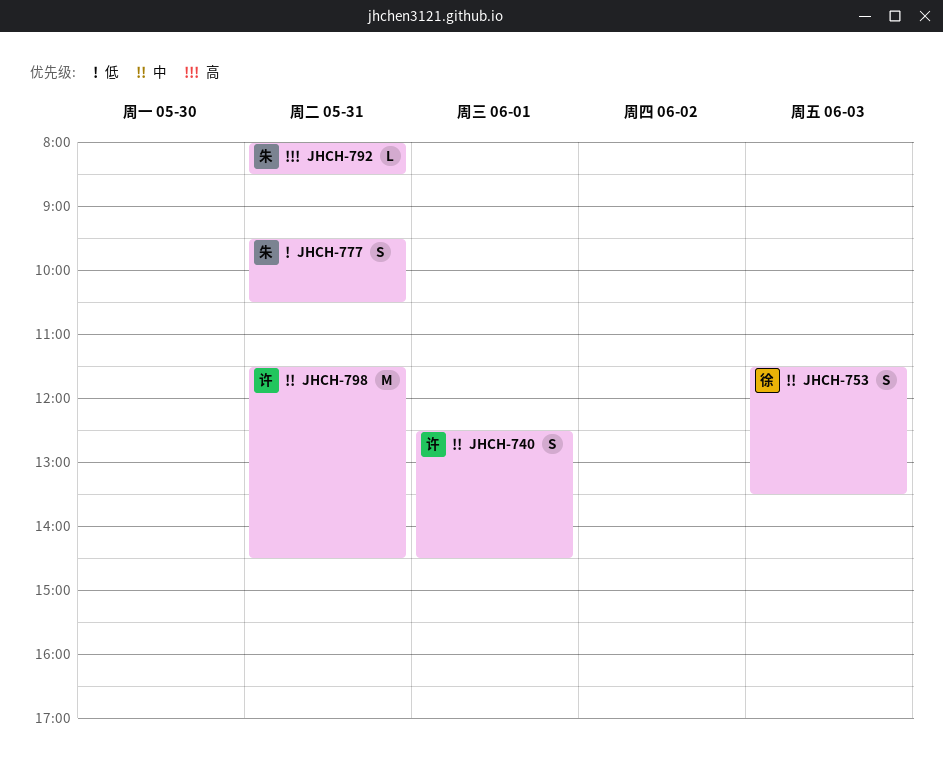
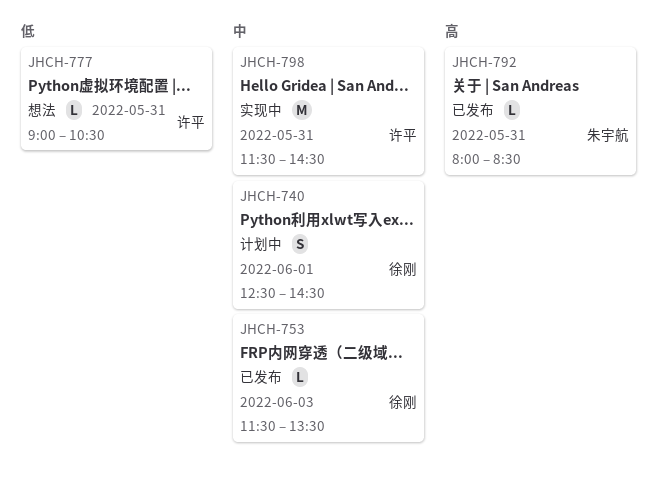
JHCH-740, owner: 许平 -> 徐刚
JHCH-753, estimate: S -> L
JHCH-777, owner: 朱宇航 -> 许平
JHCH-777, estimate: S -> L
JHCH-777, begins: 09:30 -> 09:00

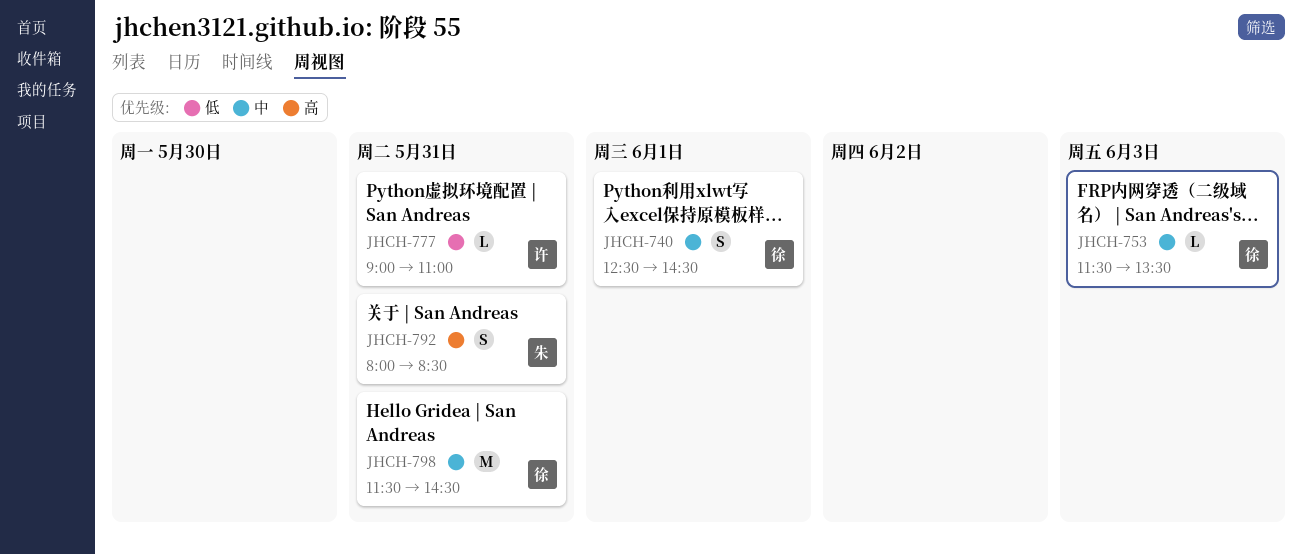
JHCH-777, ends: 10:30 -> 11:00
JHCH-792, estimate: L -> S
JHCH-798, owner: 许平 -> 徐刚

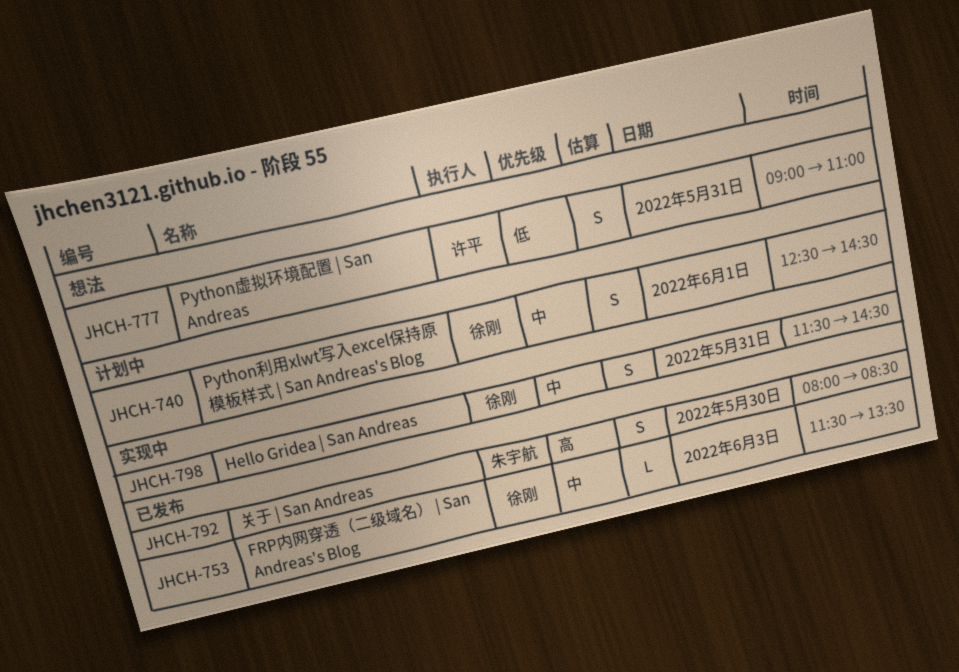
JHCH-777, estimate: L -> S
JHCH-792, day: May 31 -> May 30
JHCH-798, estimate: M -> S

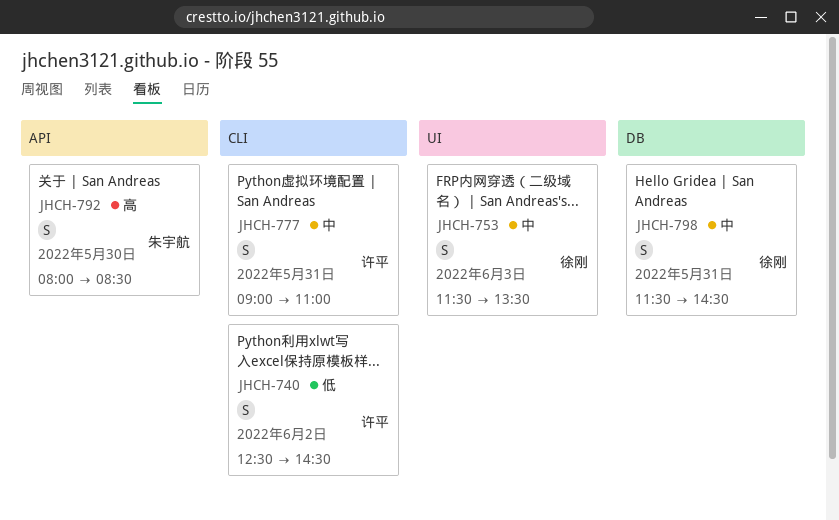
JHCH-740, owner: 徐刚 -> 许平
JHCH-740, priority: 中 -> 低
JHCH-740, day: Jun 1 -> Jun 2
JHCH-753, estimate: L -> S
JHCH-777, priority: 低 -> 中

